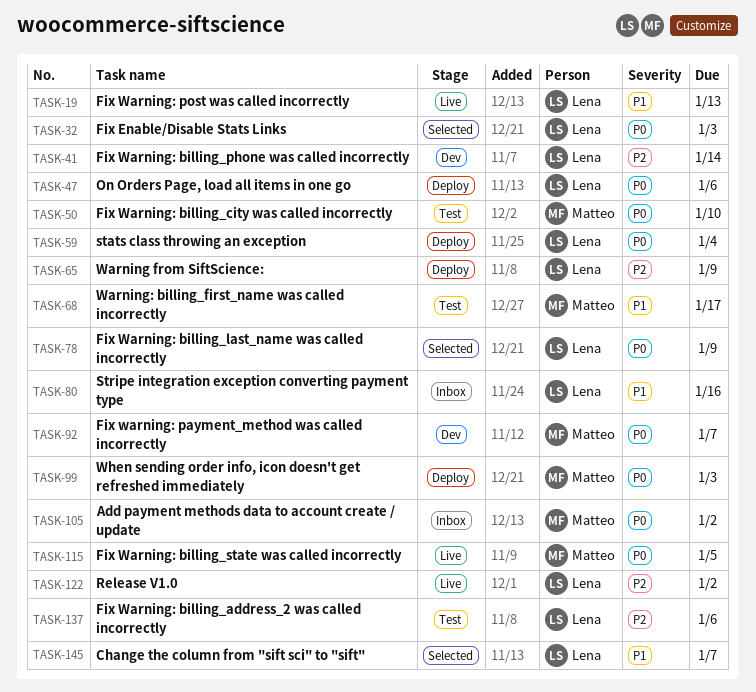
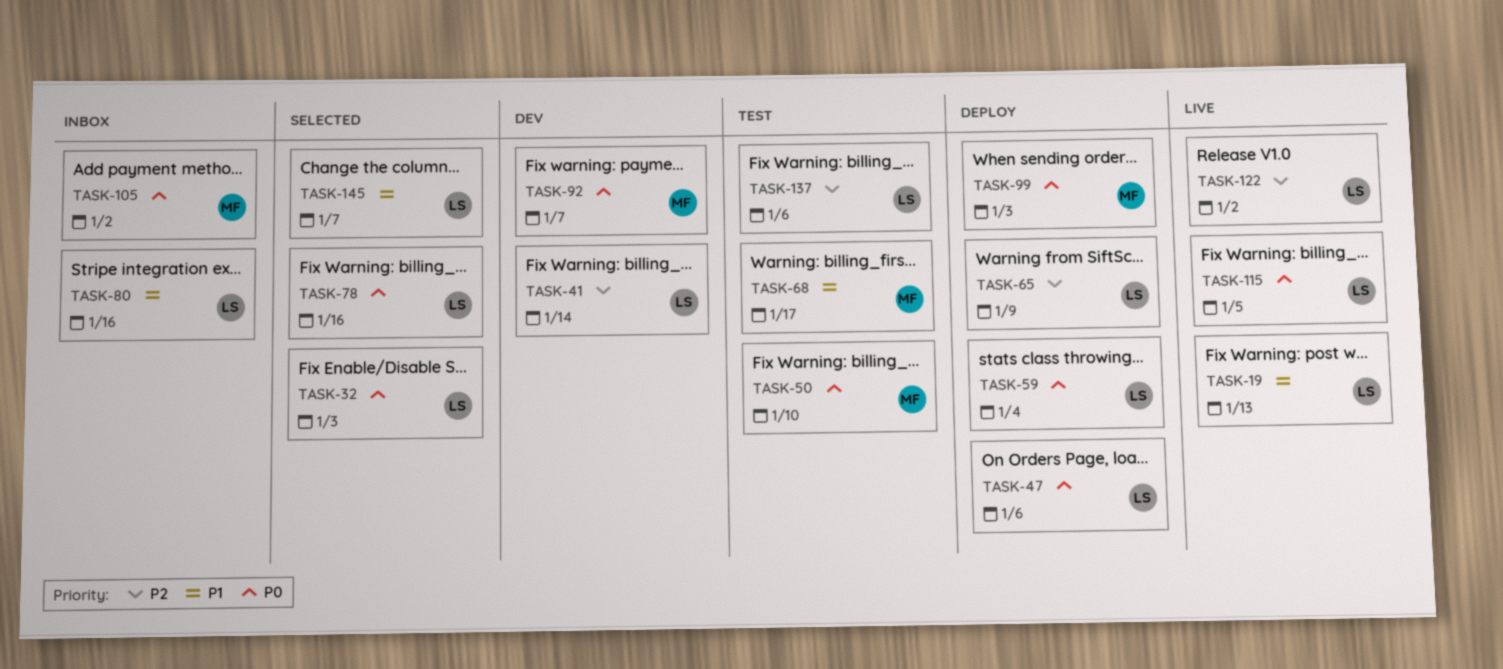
TASK-78, due: Jan 9 -> Jan 16
TASK-115, owner: Matteo -> Lena

